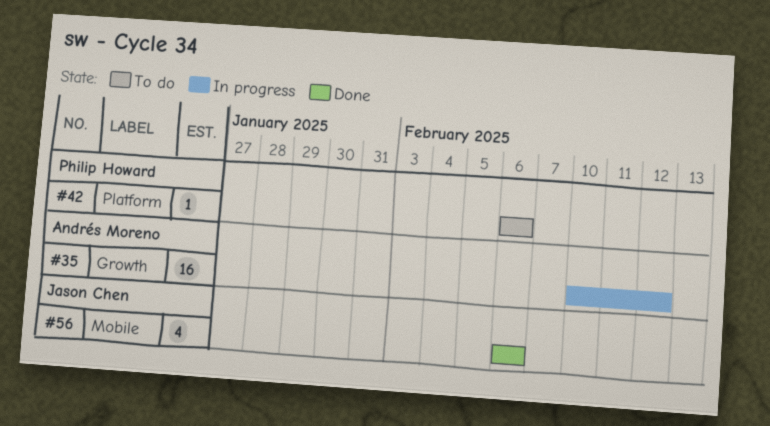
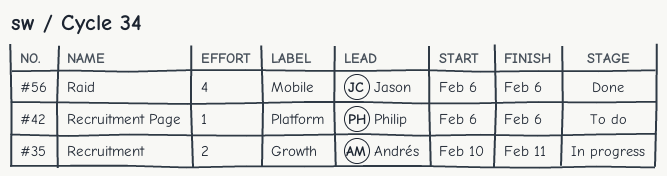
#35, estimate: 16 -> 2
#35, due: Feb 12 -> Feb 11

